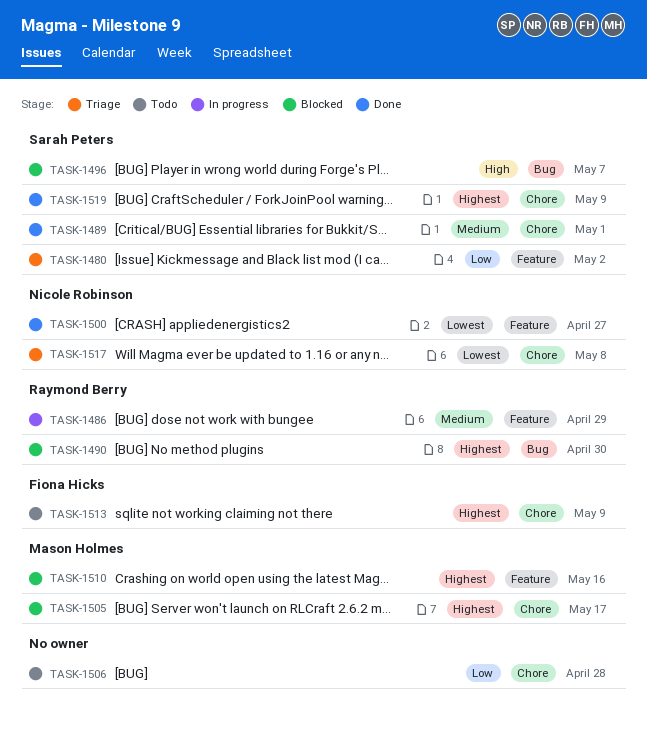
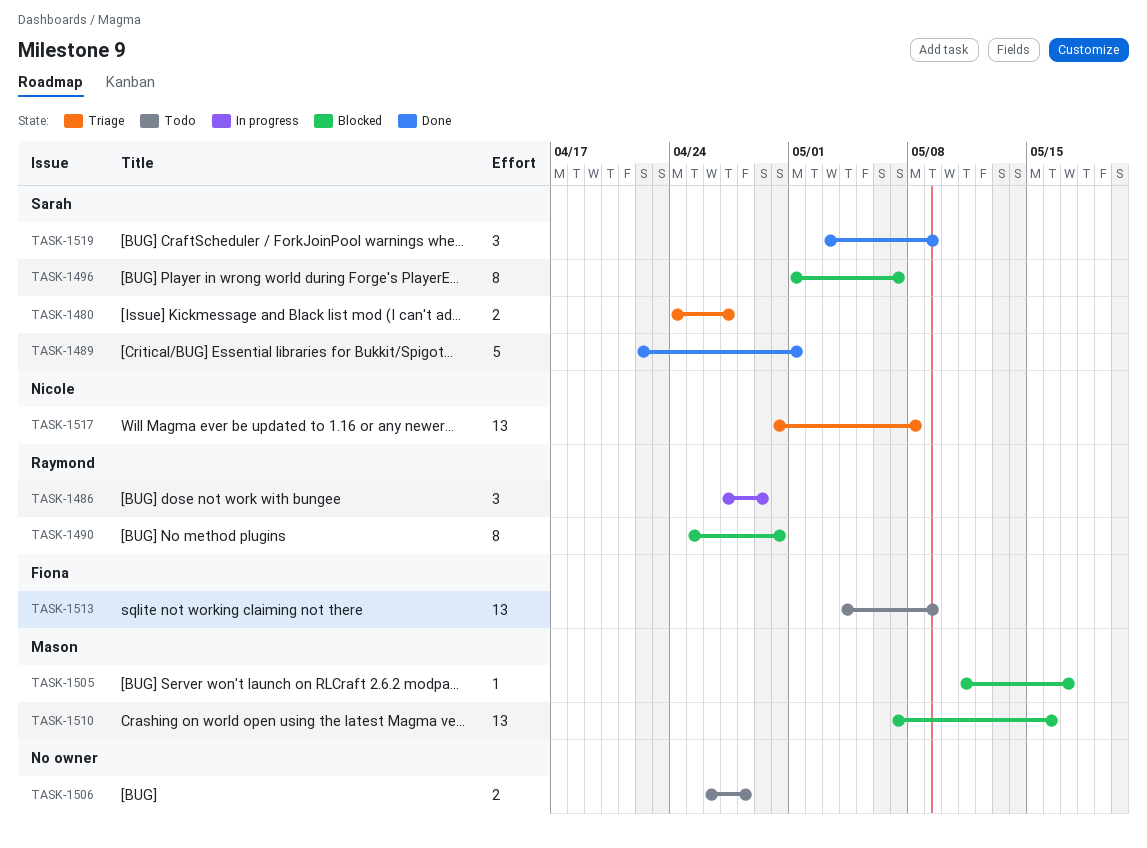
TASK-1480, due: May 2 -> Apr 27
TASK-1500: present -> none

